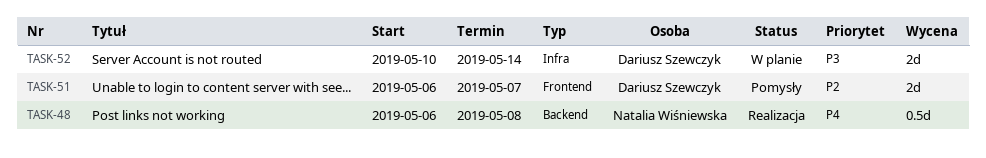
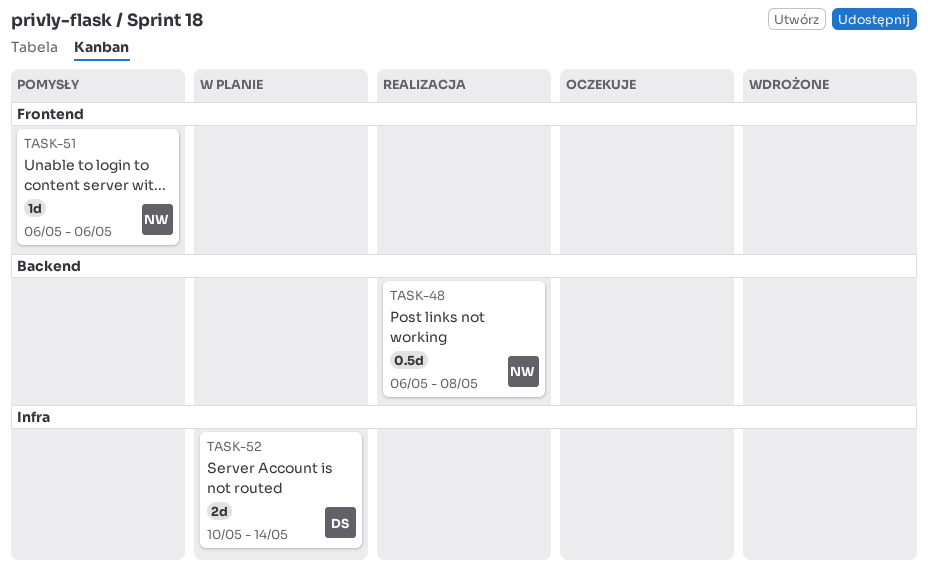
TASK-51, owner: Dariusz Szewczyk -> Natalia Wiśniewska
TASK-51, estimate: 2d -> 1d
TASK-51, due: May 7 -> May 6

